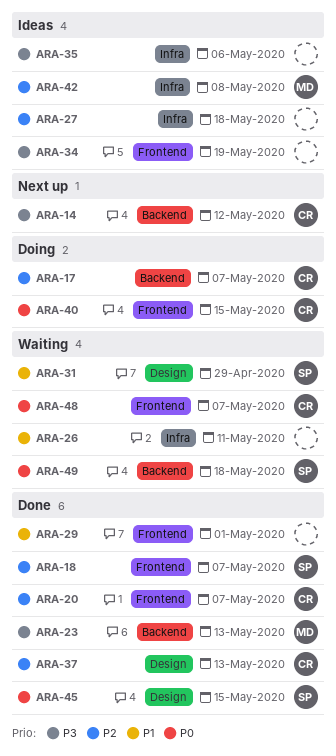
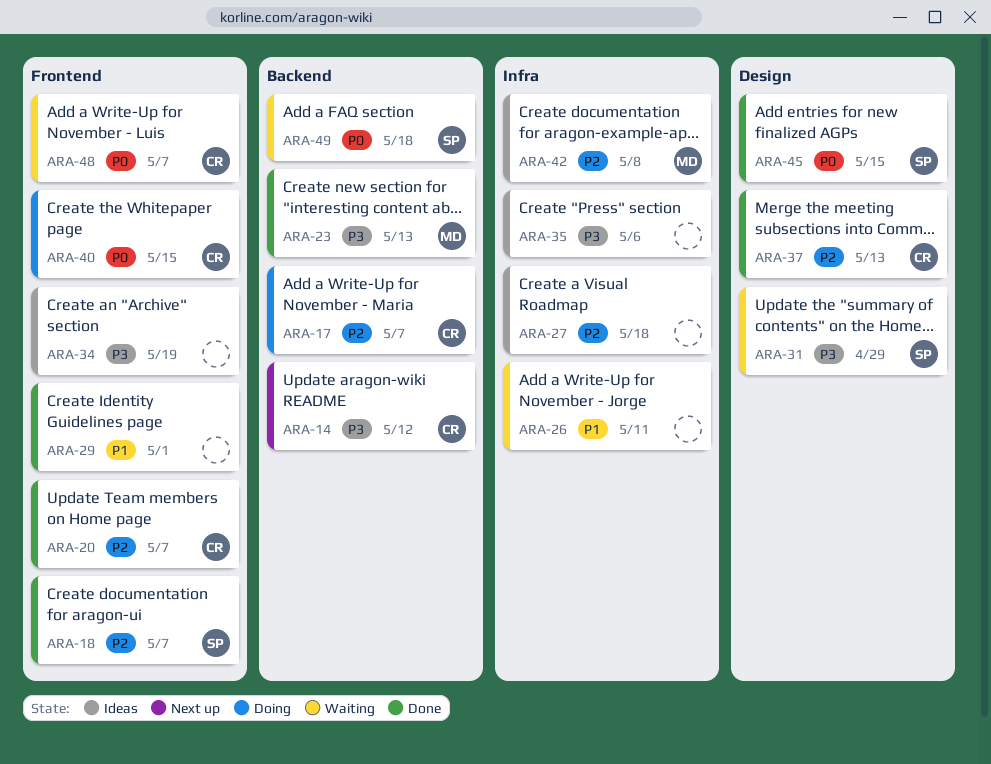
ARA-31, priority: P1 -> P3

